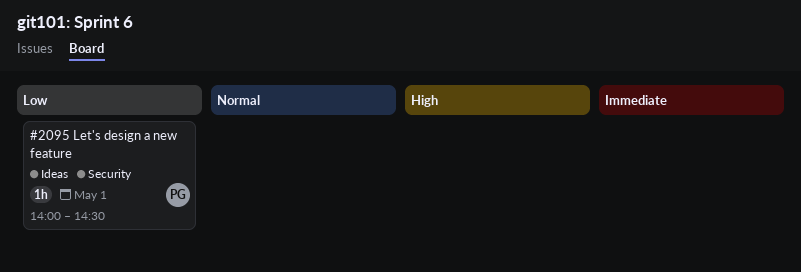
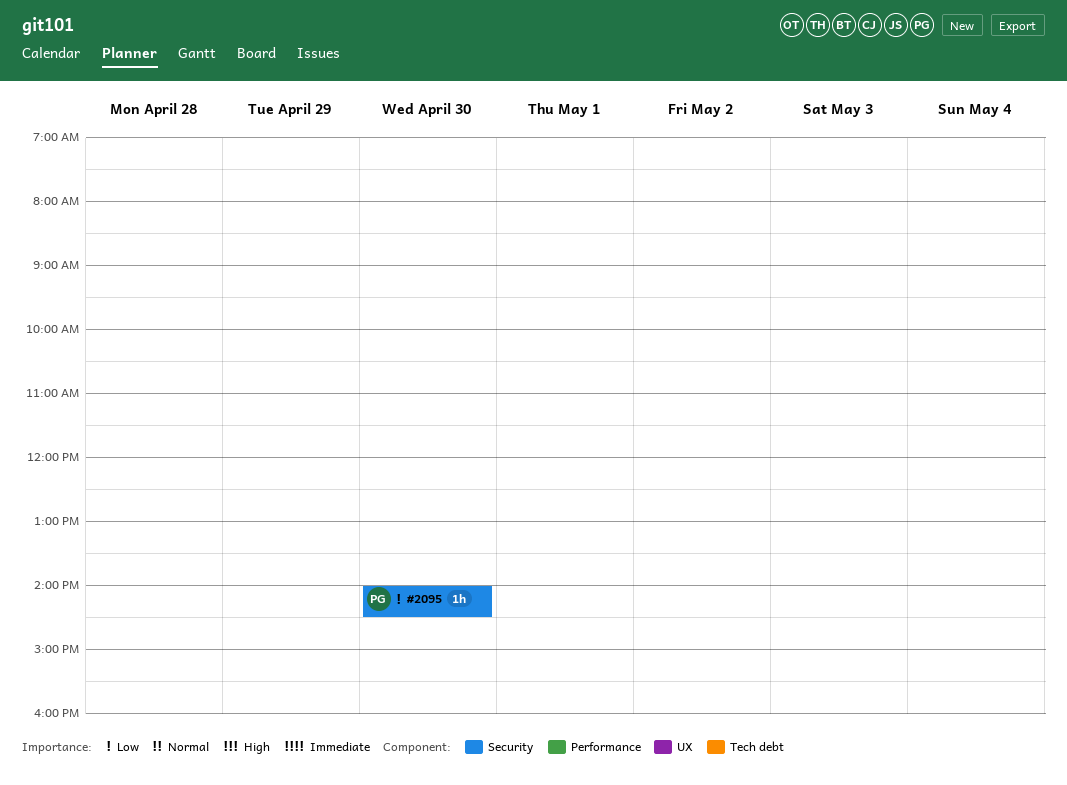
#2095, day: May 1 -> Apr 30

